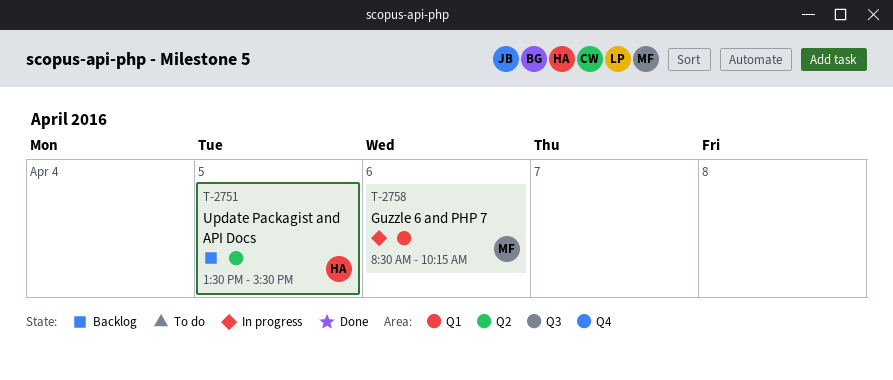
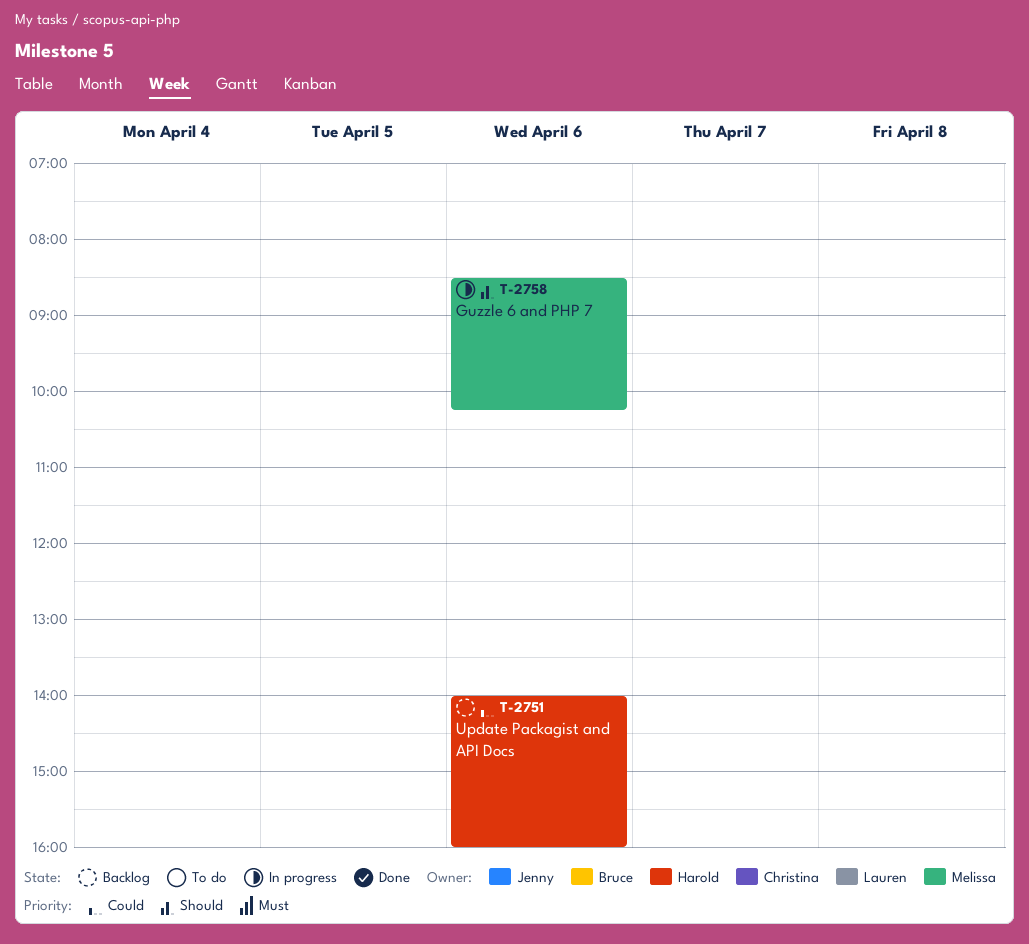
T-2751, day: Apr 5 -> Apr 6
T-2751, begins: 13:30 -> 14:00
T-2751, ends: 15:30 -> 16:00

